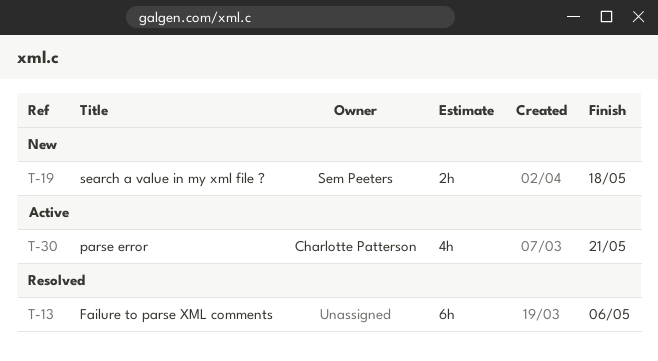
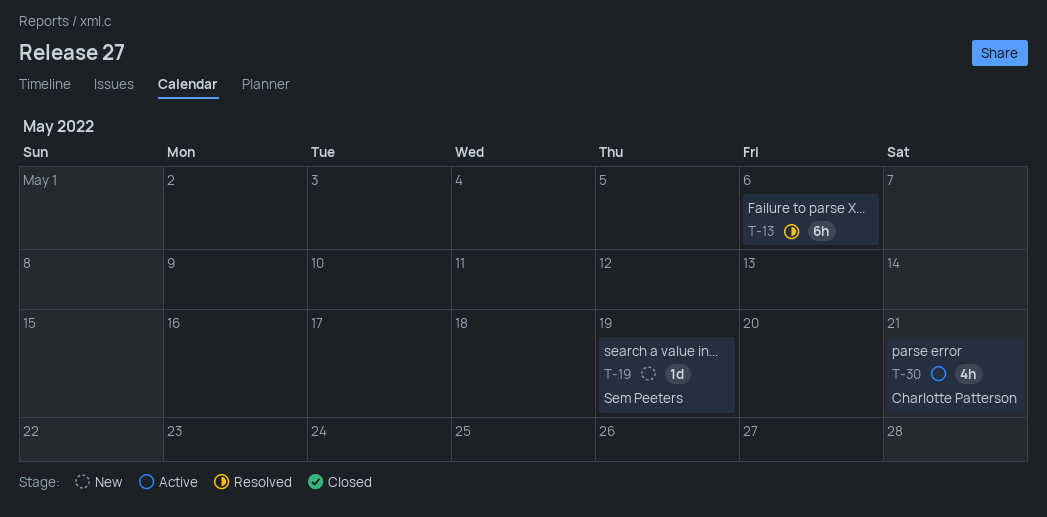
T-19, estimate: 2h -> 1d
T-19, due: May 18 -> May 19

